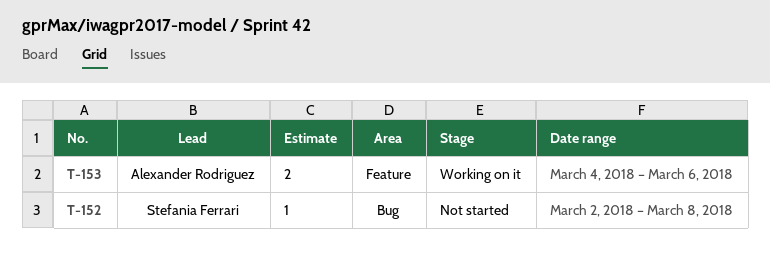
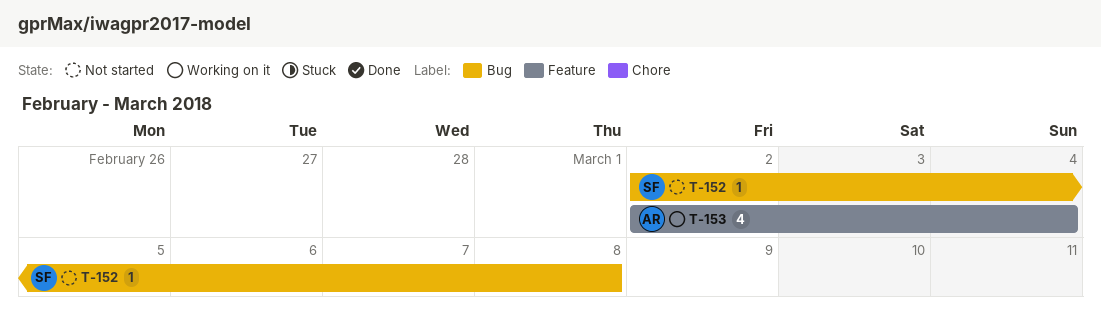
T-153, estimate: 2 -> 4
T-153, start: Mar 4 -> Mar 2
T-153, due: Mar 6 -> Mar 4

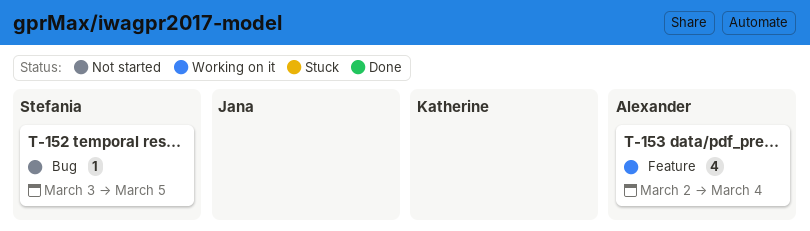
T-152, start: Mar 2 -> Mar 3
T-152, due: Mar 8 -> Mar 5

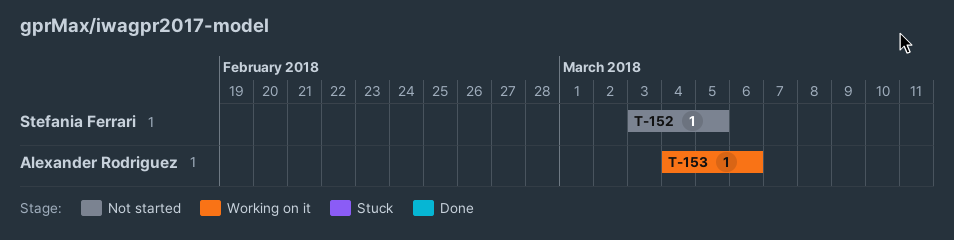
T-153, estimate: 4 -> 1
T-153, start: Mar 2 -> Mar 4
T-153, due: Mar 4 -> Mar 6

